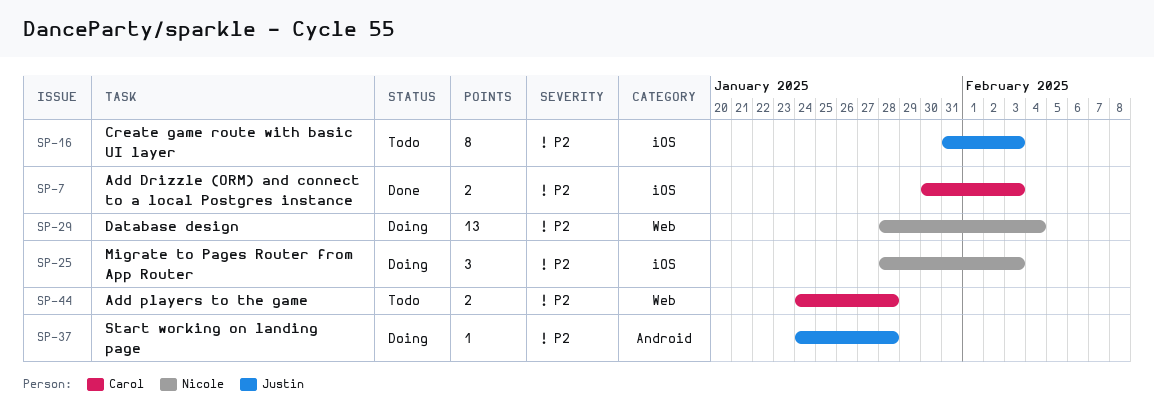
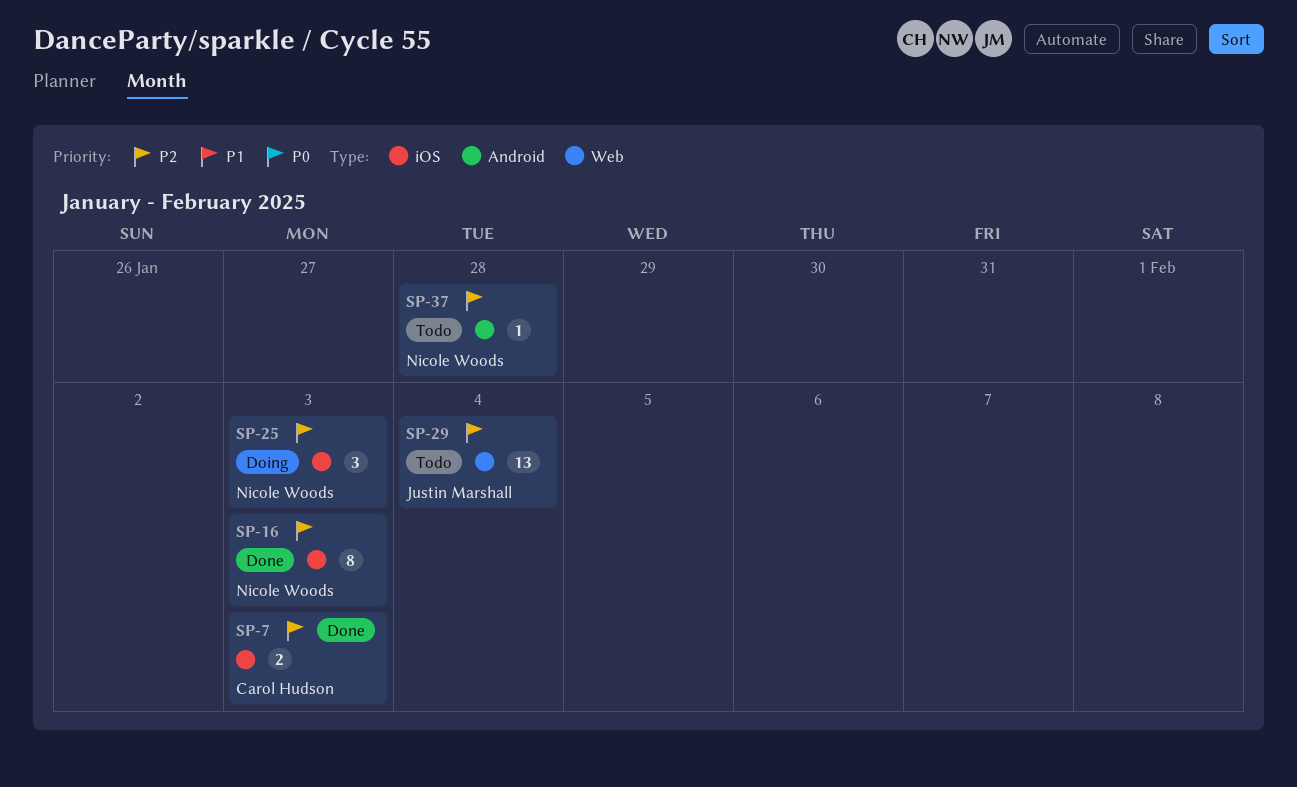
SP-16, status: Todo -> Done
SP-16, owner: Justin Marshall -> Nicole Woods
SP-29, status: Doing -> Todo
SP-29, owner: Nicole Woods -> Justin Marshall
SP-37, status: Doing -> Todo
SP-37, owner: Justin Marshall -> Nicole Woods
SP-44: present -> none

